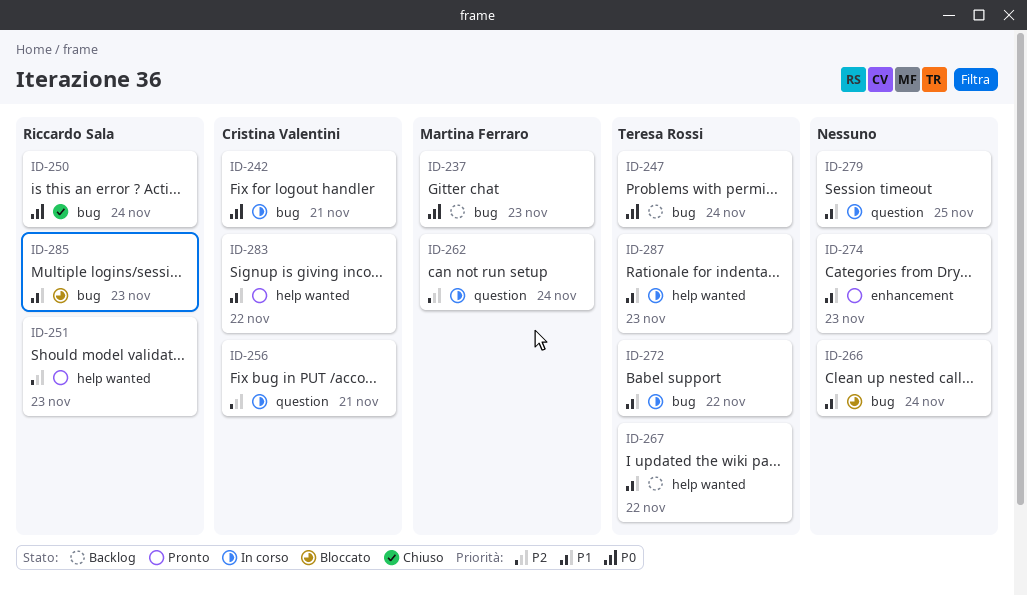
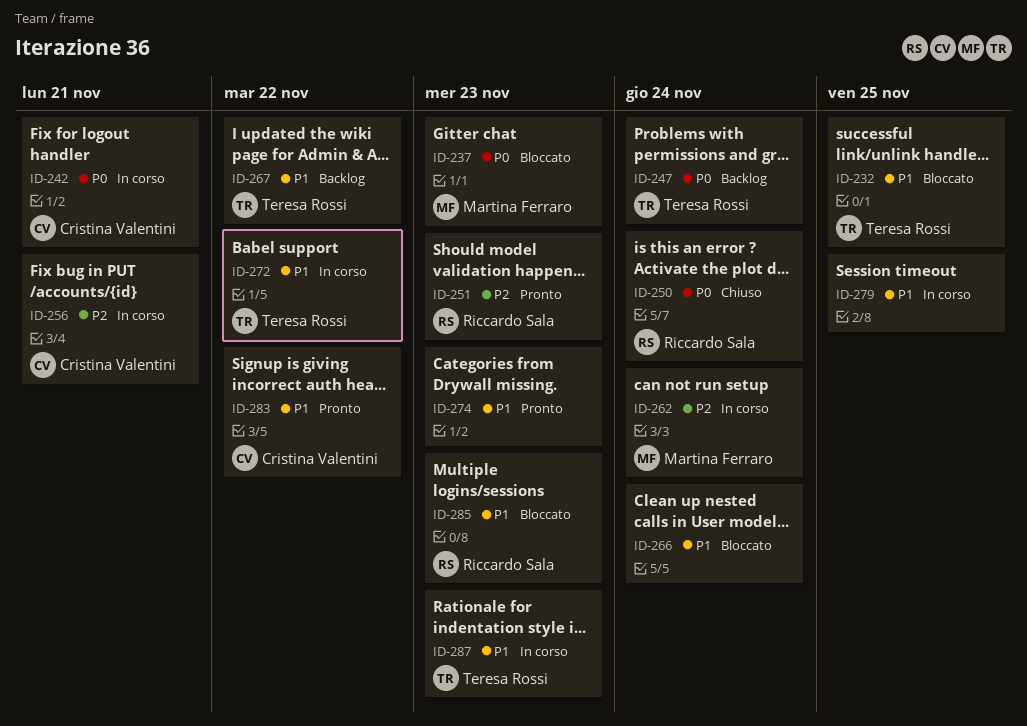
ID-232: none -> present
ID-237, status: Backlog -> Bloccato

